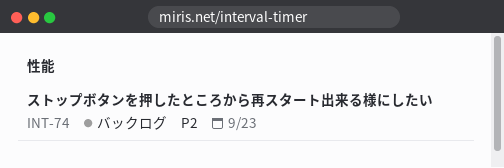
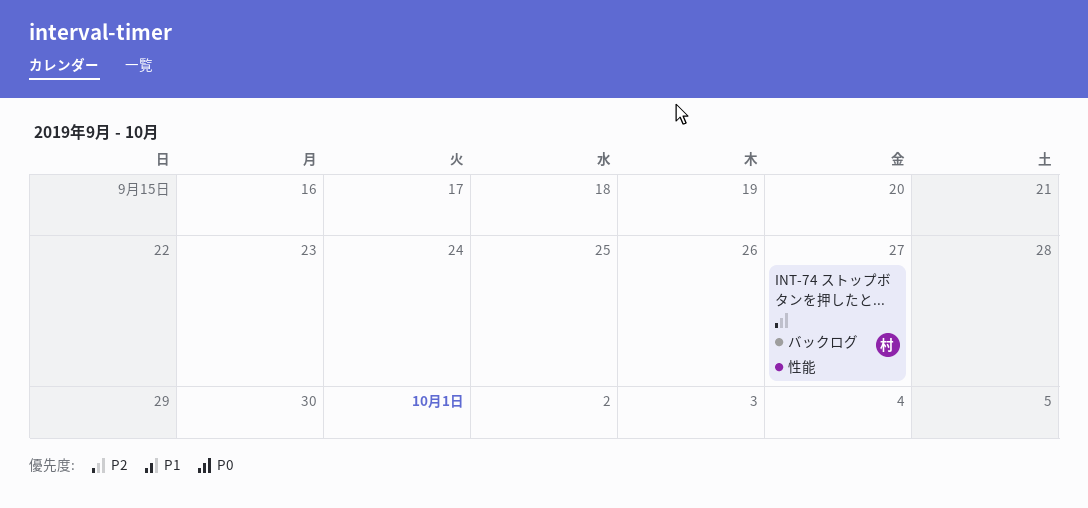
INT-74, due: Sep 23 -> Sep 27

